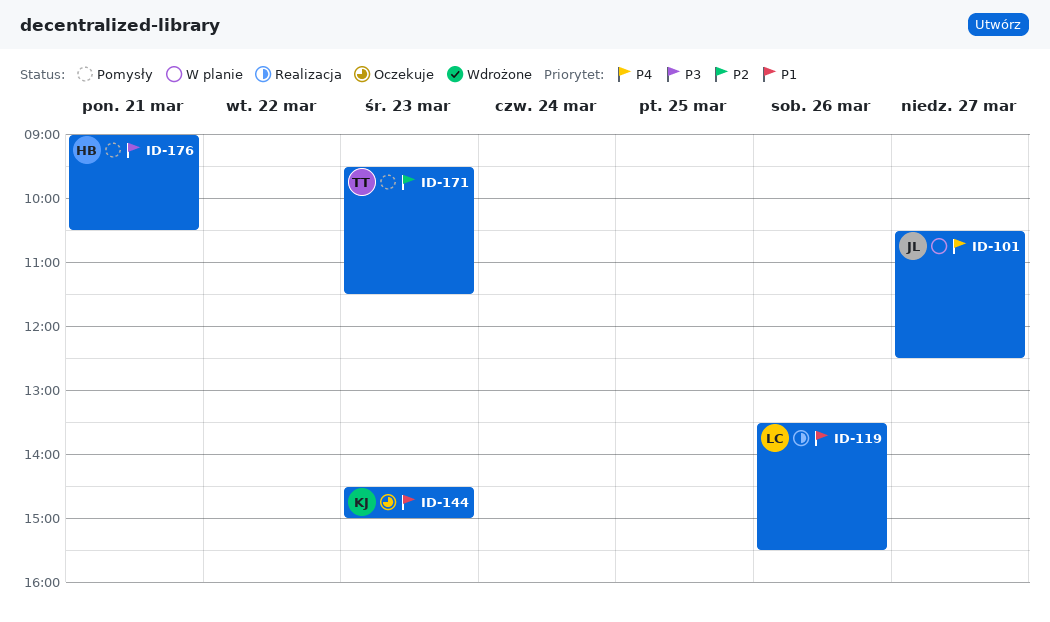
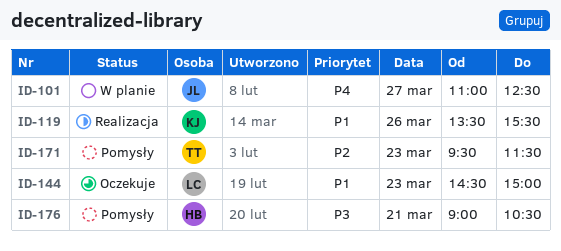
ID-101, begins: 10:30 -> 11:00
ID-119, owner: LC -> KJ
ID-144, owner: KJ -> LC

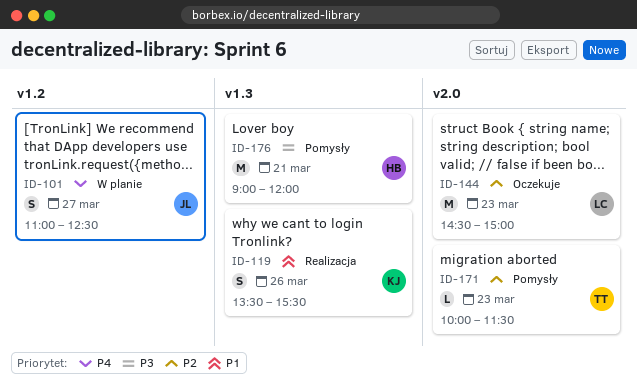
ID-144, priority: P1 -> P2
ID-171, begins: 09:30 -> 10:00
ID-176, ends: 10:30 -> 12:00

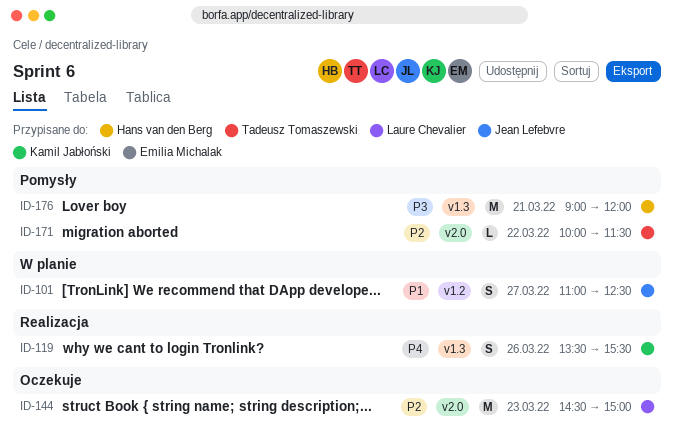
ID-101, priority: P4 -> P1
ID-119, priority: P1 -> P4
ID-171, day: Mar 23 -> Mar 22

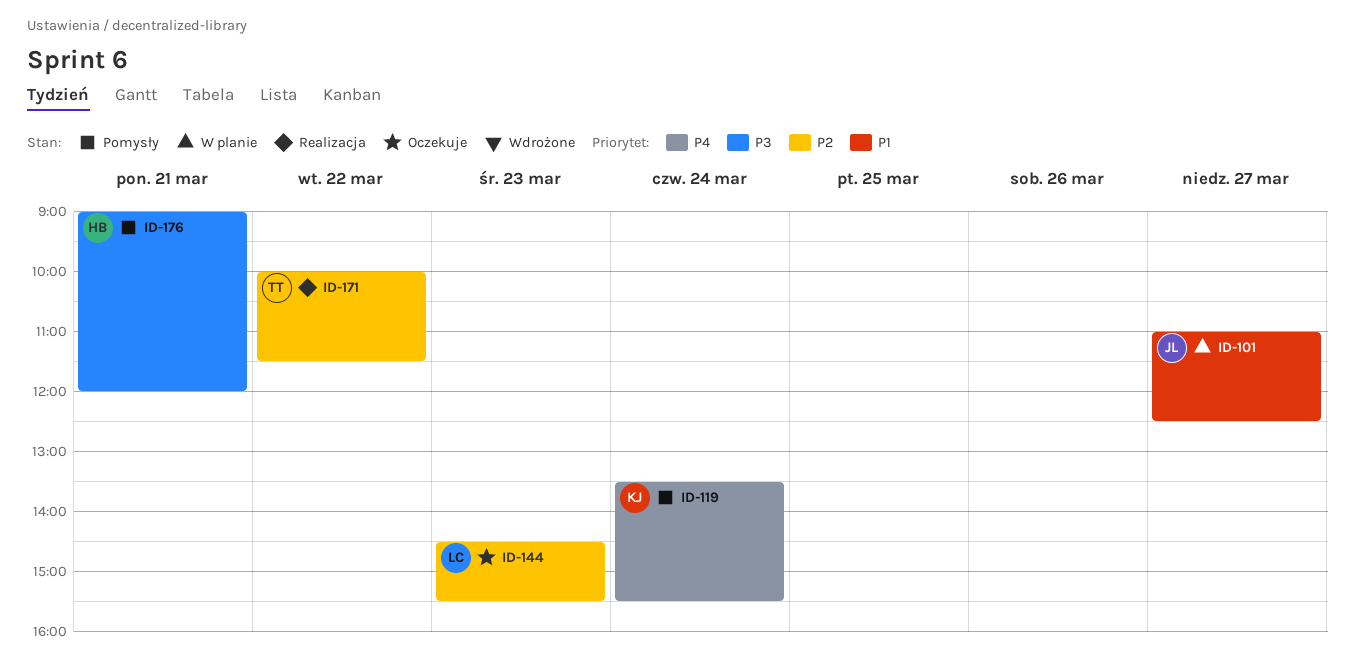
ID-119, status: Realizacja -> Pomysły
ID-119, day: Mar 26 -> Mar 24
ID-144, ends: 15:00 -> 15:30
ID-171, status: Pomysły -> Realizacja

